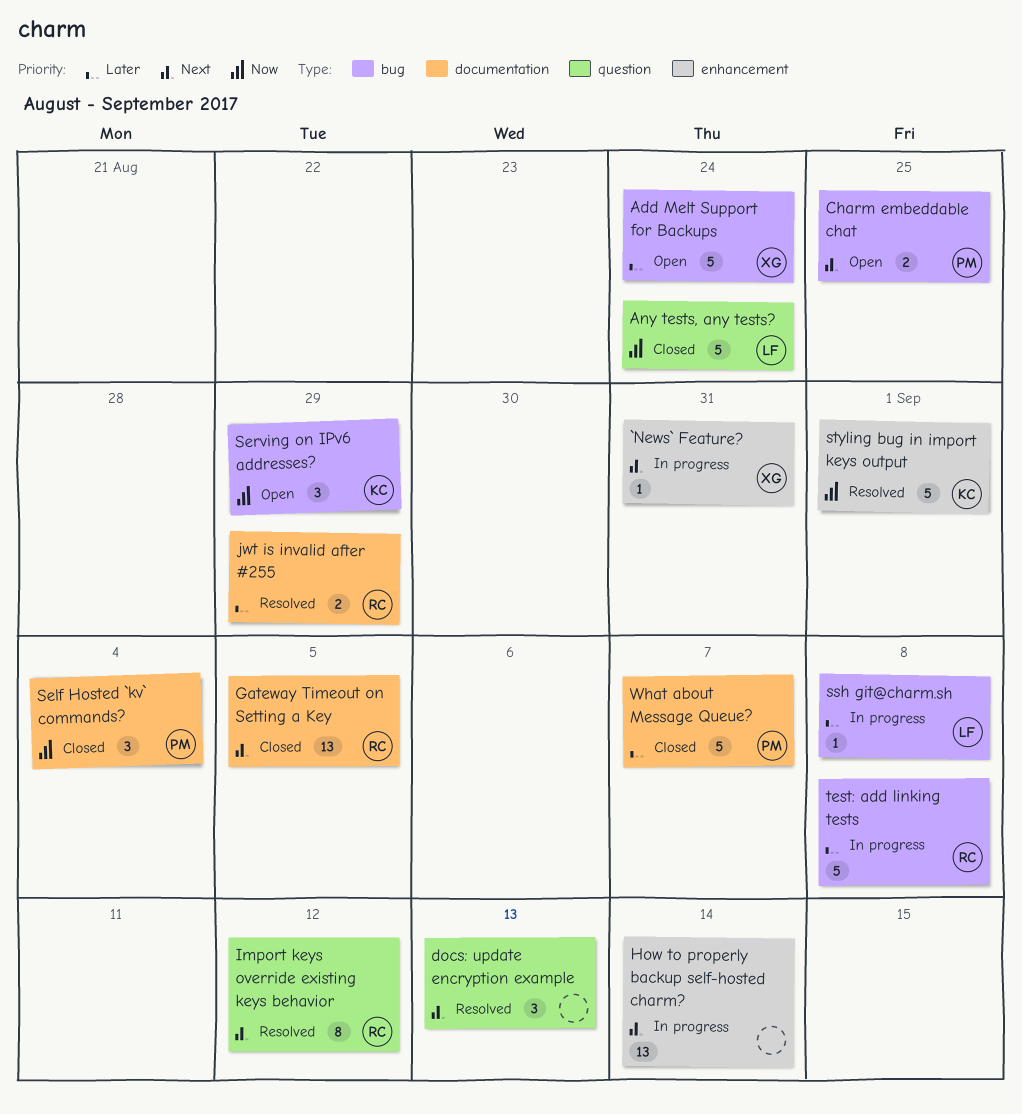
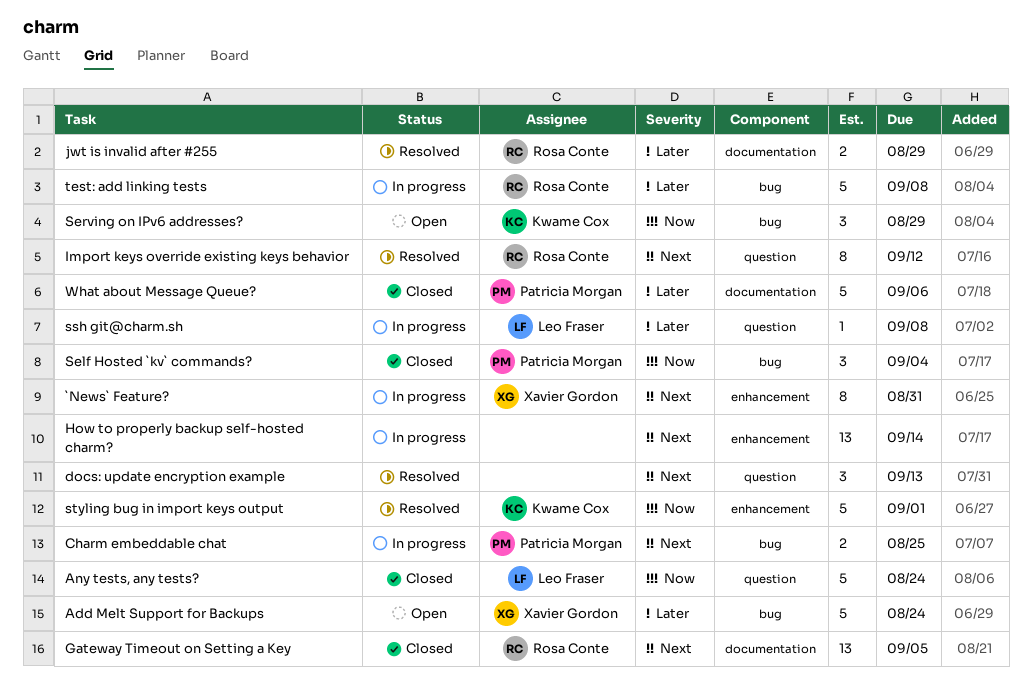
`News` Feature?, estimate: 1 -> 8
Charm embeddable chat, status: Open -> In progress
Self Hosted `kv` commands?, label: documentation -> bug
ssh git@charm.sh, label: bug -> question
What about Message Queue?, due: Sep 7 -> Sep 6

